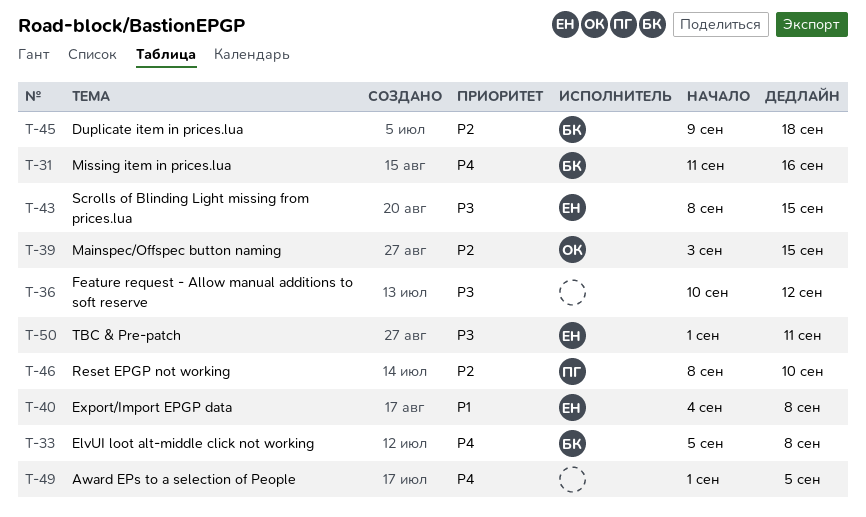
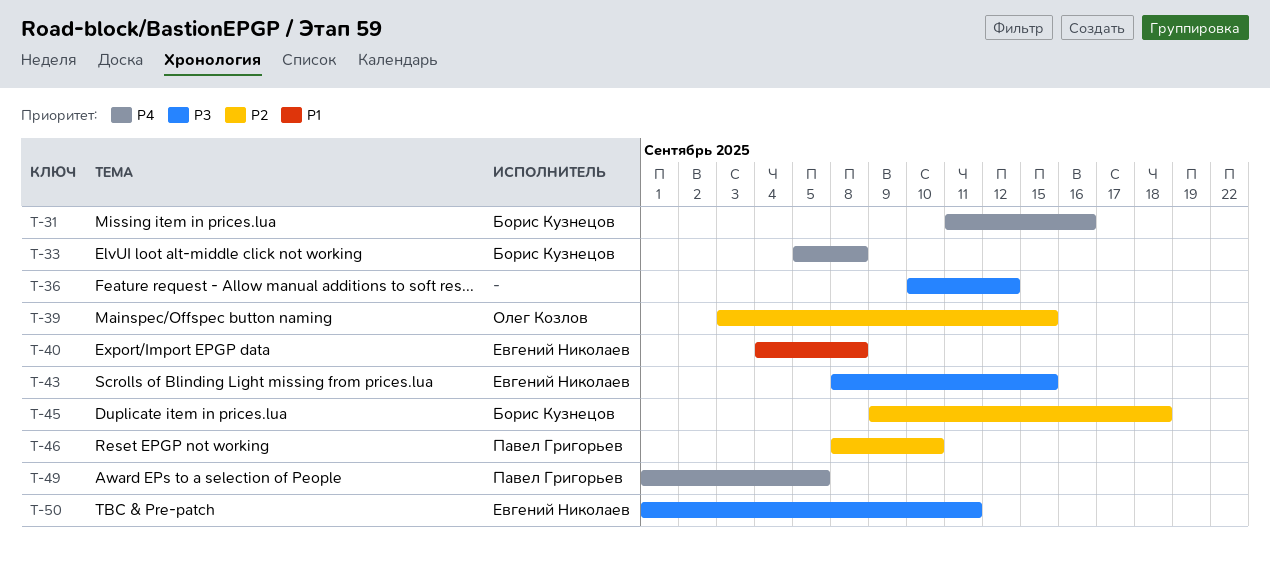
T-49, owner: none -> Павел Григорьев

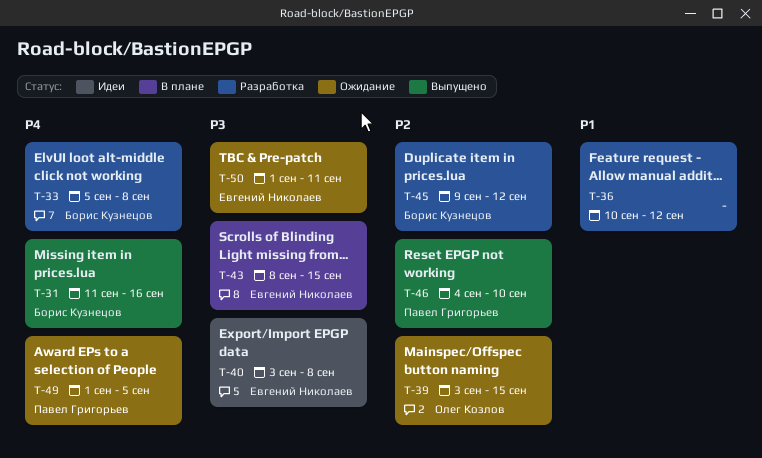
T-36, priority: P3 -> P1
T-40, priority: P1 -> P3
T-40, start: Sep 4 -> Sep 3
T-45, due: Sep 18 -> Sep 12
T-46, start: Sep 8 -> Sep 4

